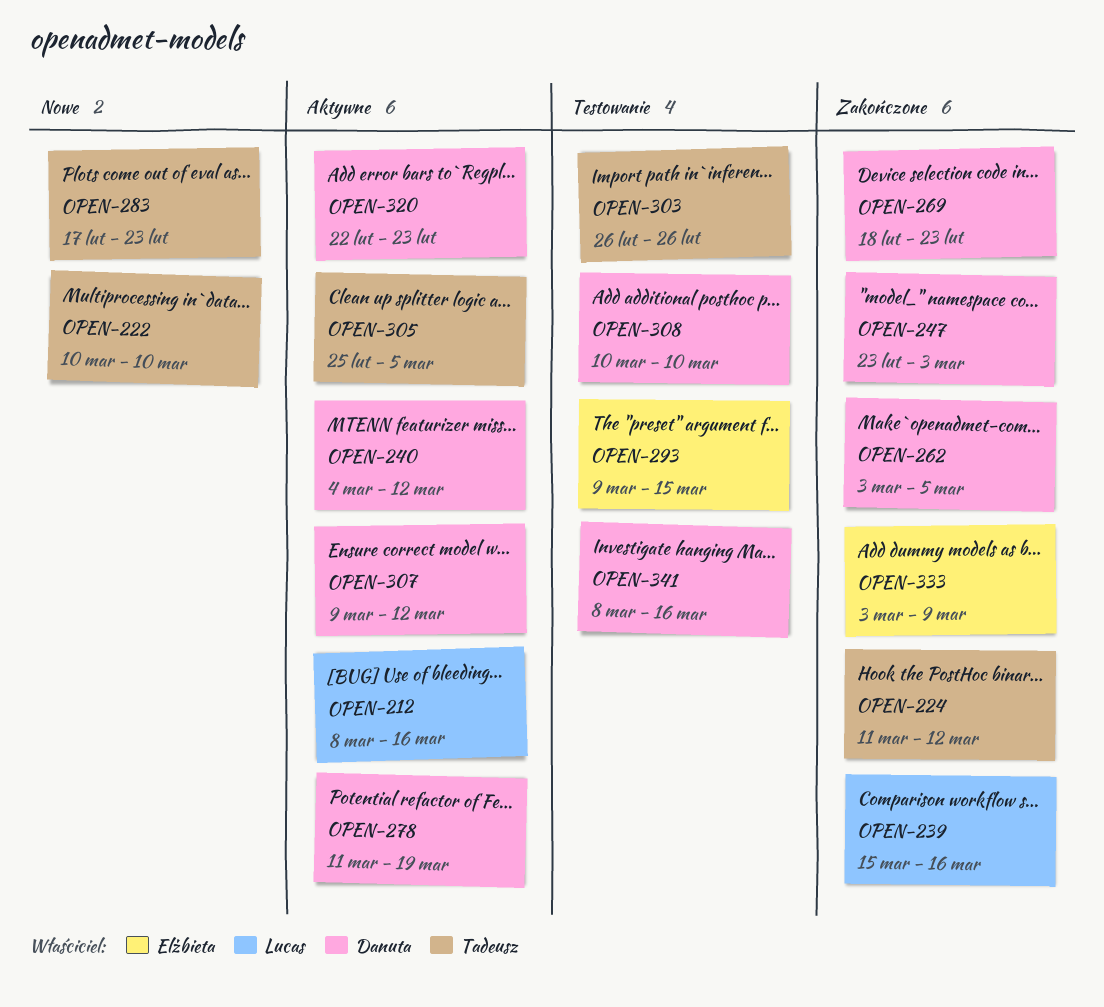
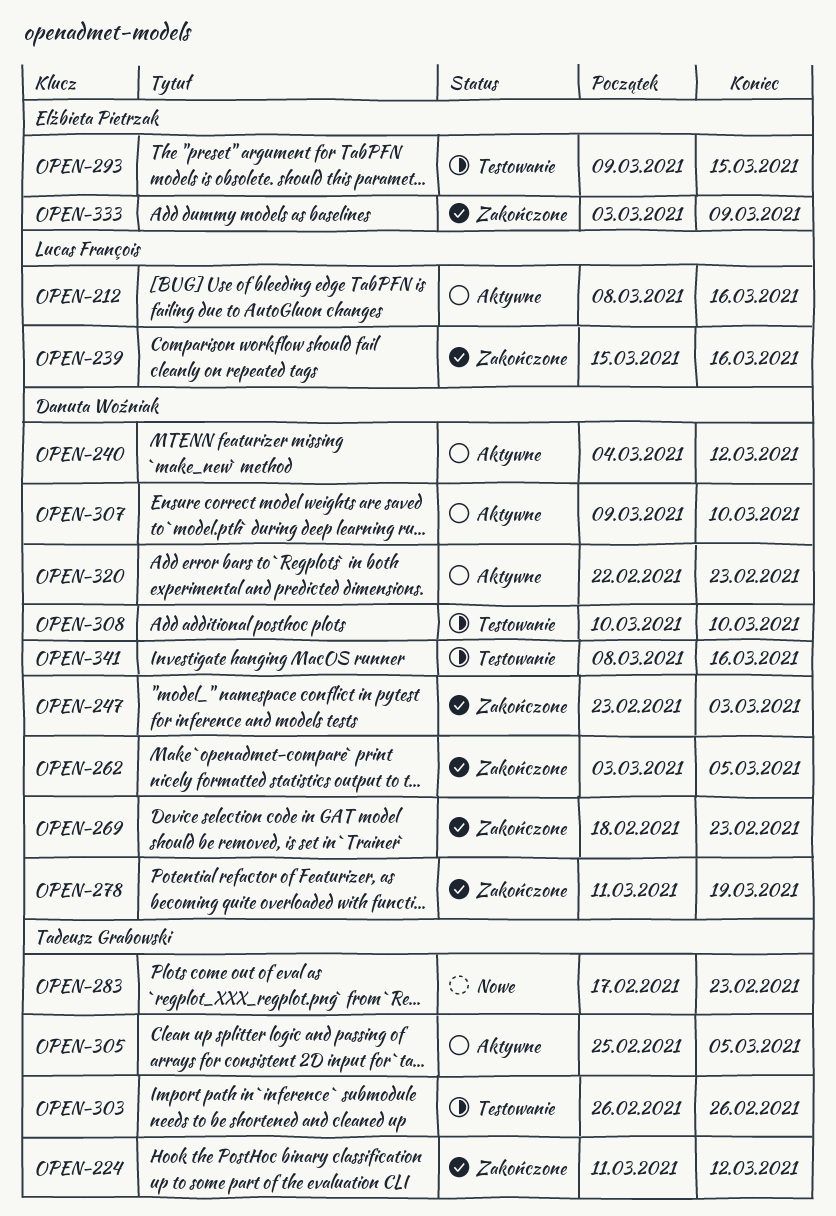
OPEN-222: present -> none
OPEN-278, status: Aktywne -> Zakończone
OPEN-307, due: Mar 12 -> Mar 10

